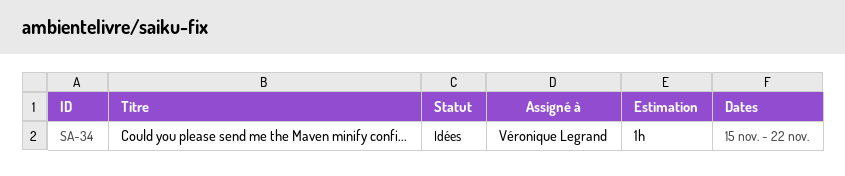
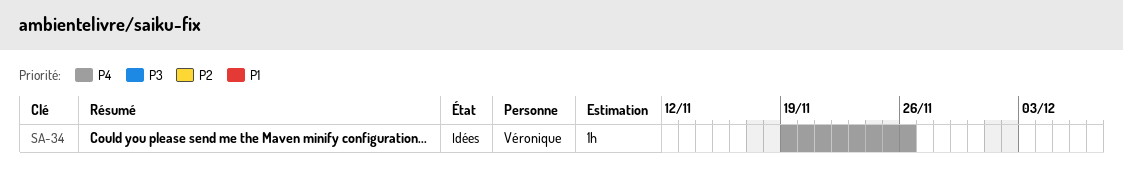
SA-34, start: Nov 15 -> Nov 19
SA-34, due: Nov 22 -> Nov 26

